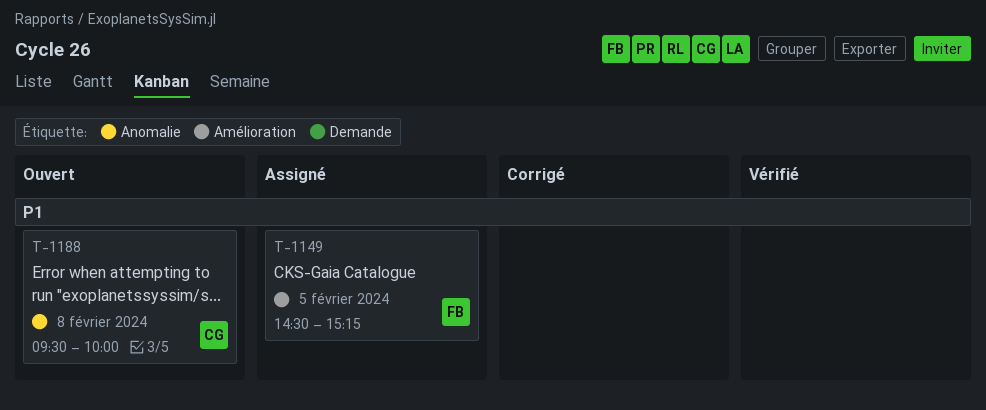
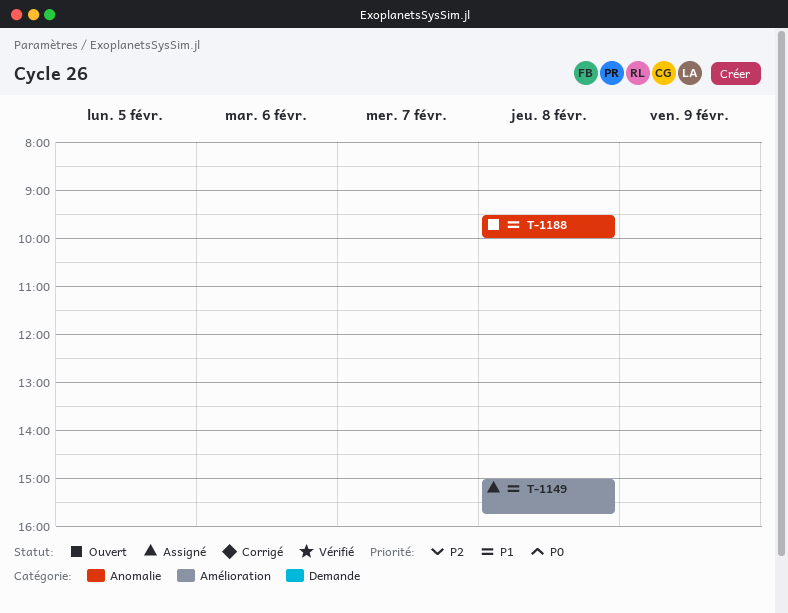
T-1149, day: Feb 5 -> Feb 8
T-1149, begins: 14:30 -> 15:00
T-1149, ends: 15:15 -> 15:45

